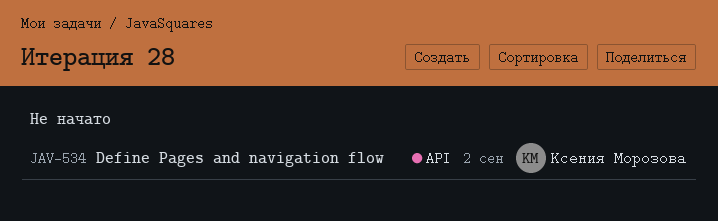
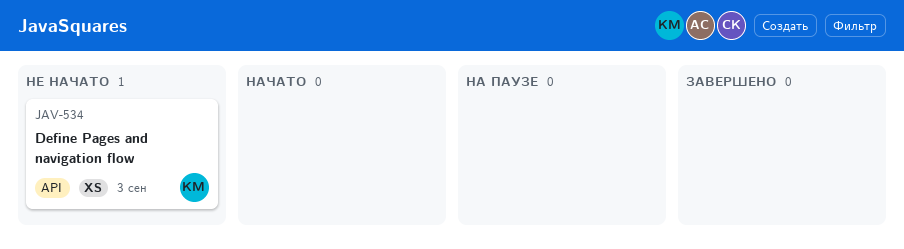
JAV-534, due: Sep 2 -> Sep 3

